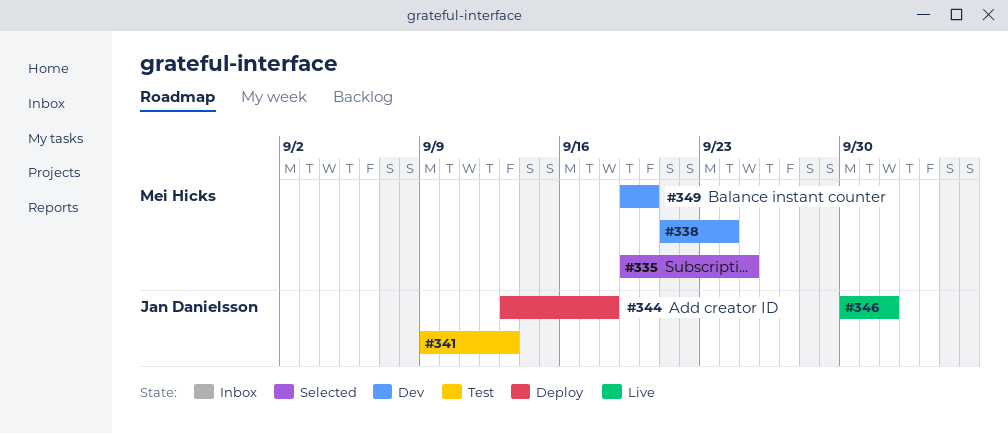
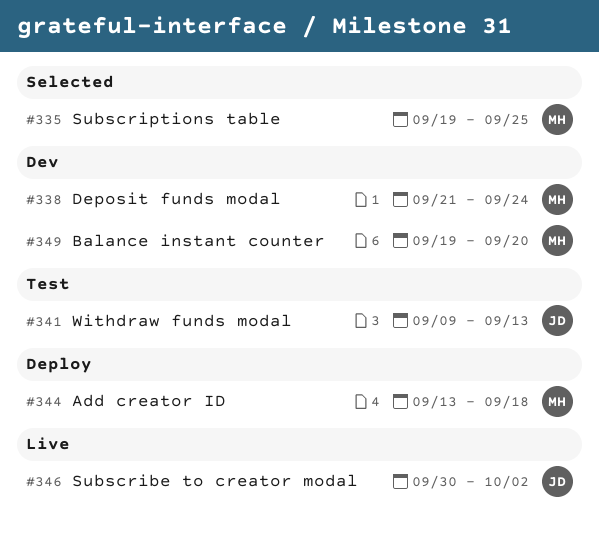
#344, owner: Jan Danielsson -> Mei Hicks

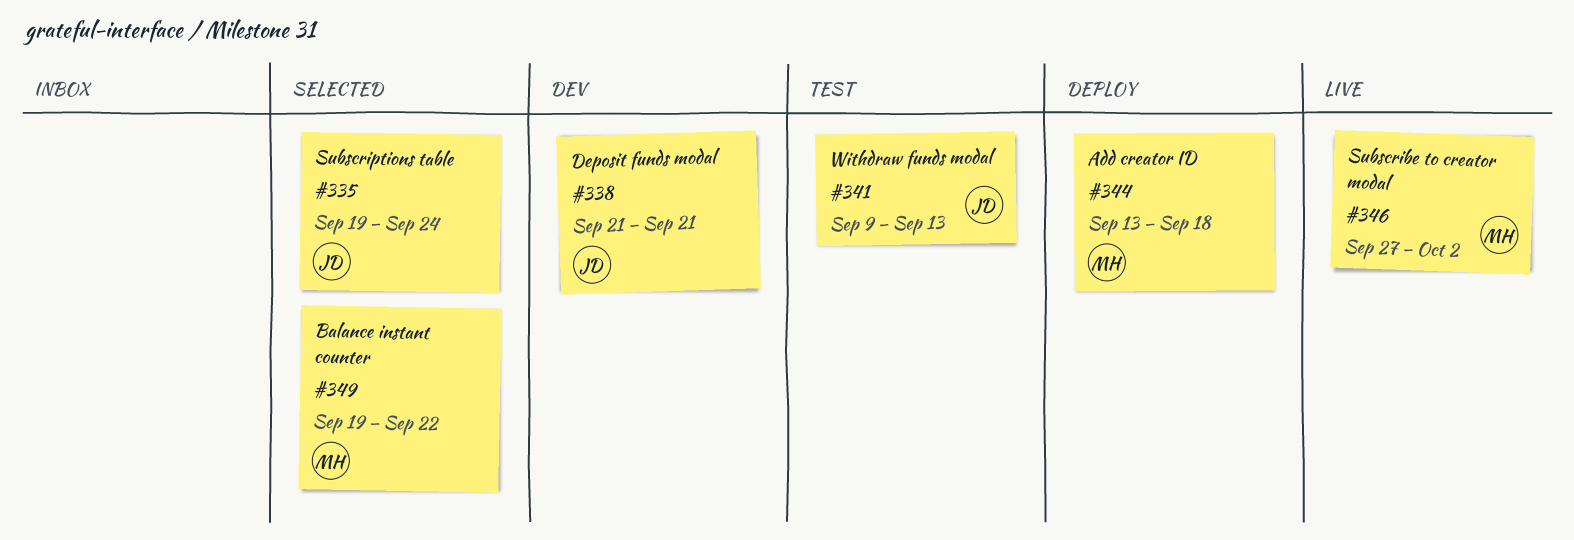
#335, owner: MH -> JD
#335, due: Sep 25 -> Sep 24
#338, owner: MH -> JD
#338, due: Sep 24 -> Sep 21
#346, owner: JD -> MH
#346, start: Sep 30 -> Sep 27
#349, status: Dev -> Selected
#349, due: Sep 20 -> Sep 22

